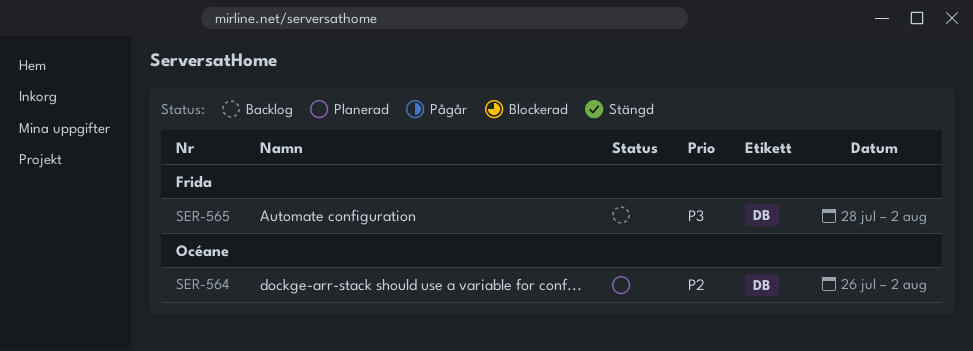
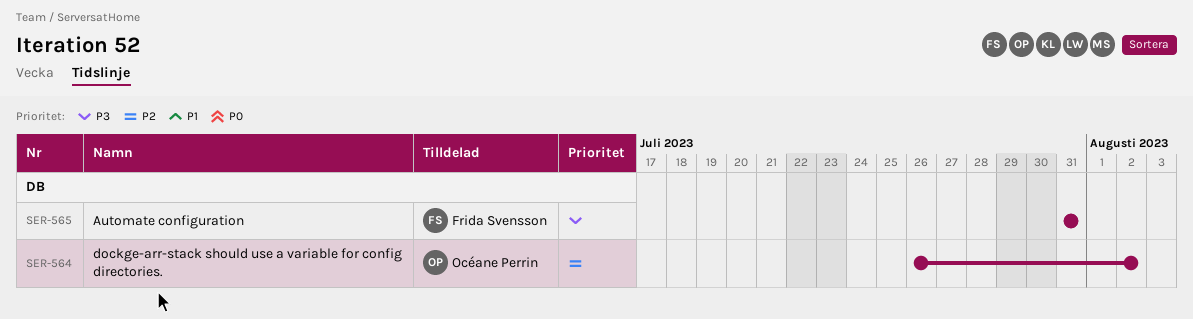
SER-565, start: Jul 28 -> Jul 31
SER-565, due: Aug 2 -> Jul 31

